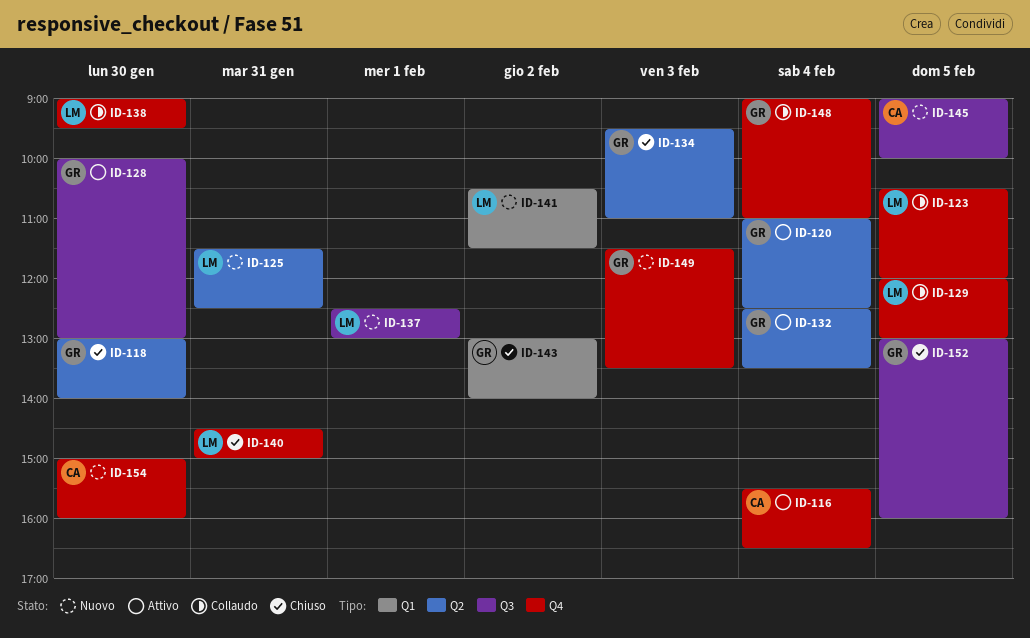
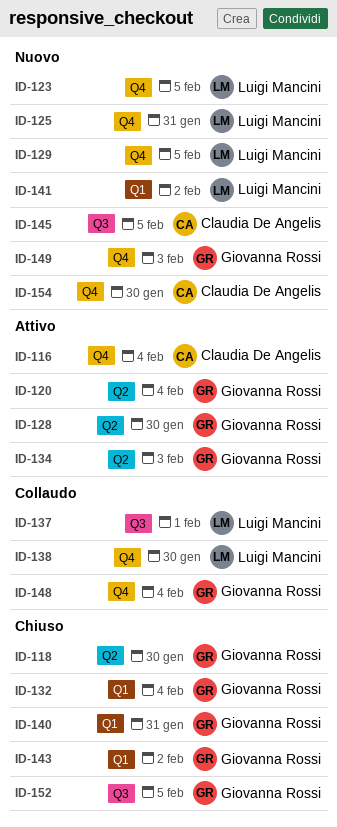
ID-123, status: Collaudo -> Nuovo
ID-125, label: Q2 -> Q4
ID-128, label: Q3 -> Q2
ID-129, status: Collaudo -> Nuovo
ID-132, status: Attivo -> Chiuso
ID-132, label: Q2 -> Q1
ID-134, status: Chiuso -> Attivo
ID-137, status: Nuovo -> Collaudo
ID-140, owner: Luigi Mancini -> Giovanna Rossi
ID-140, label: Q4 -> Q1

